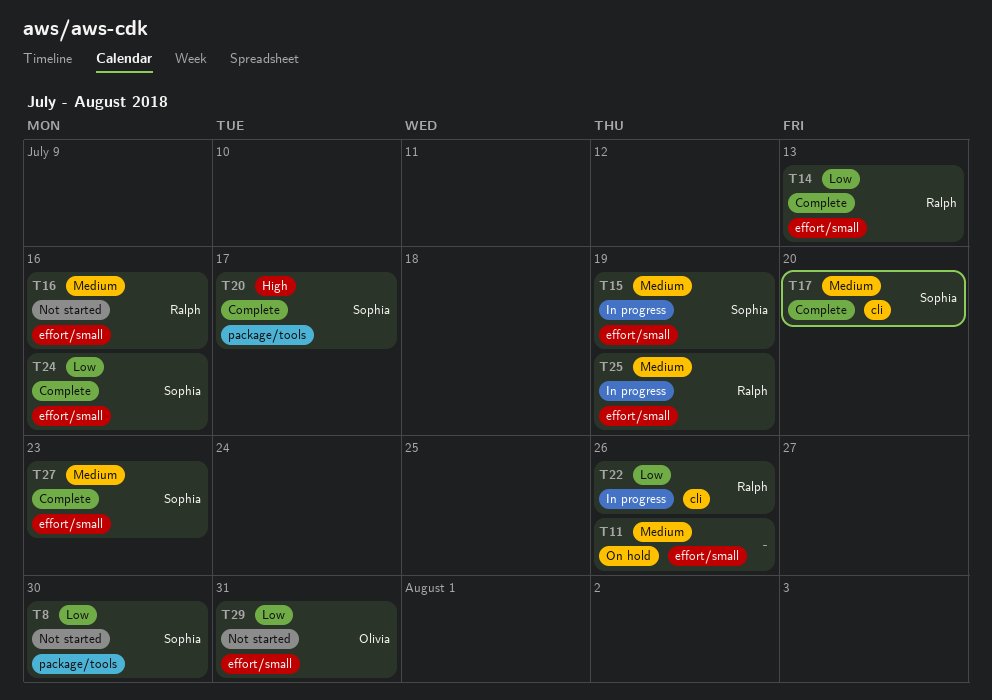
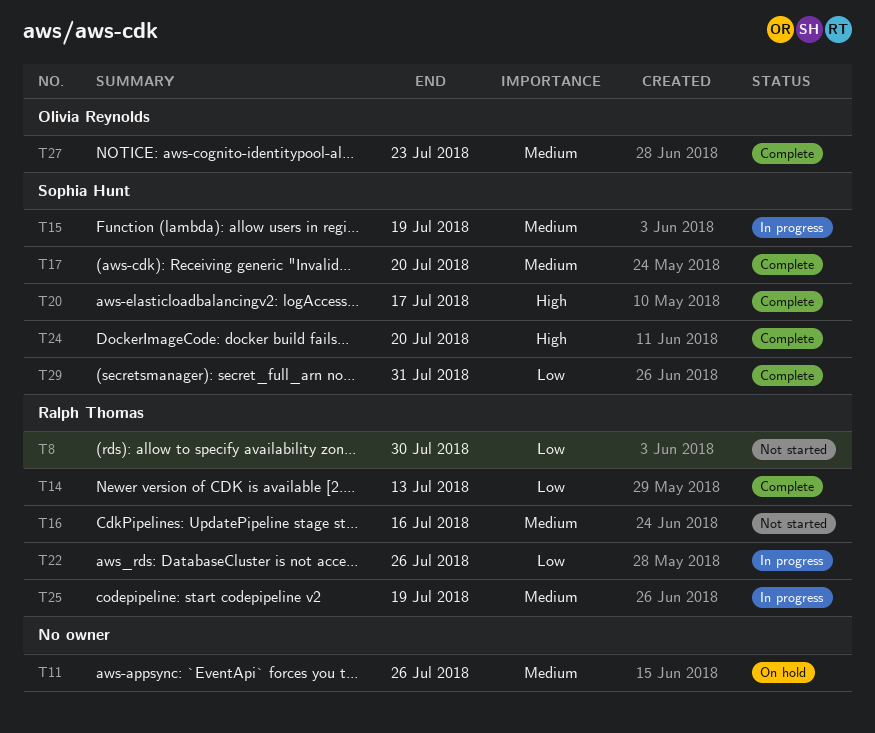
T8, owner: Sophia Hunt -> Ralph Thomas
T24, priority: Low -> High
T24, due: Jul 16 -> Jul 20
T27, owner: Sophia Hunt -> Olivia Reynolds
T29, status: Not started -> Complete
T29, owner: Olivia Reynolds -> Sophia Hunt

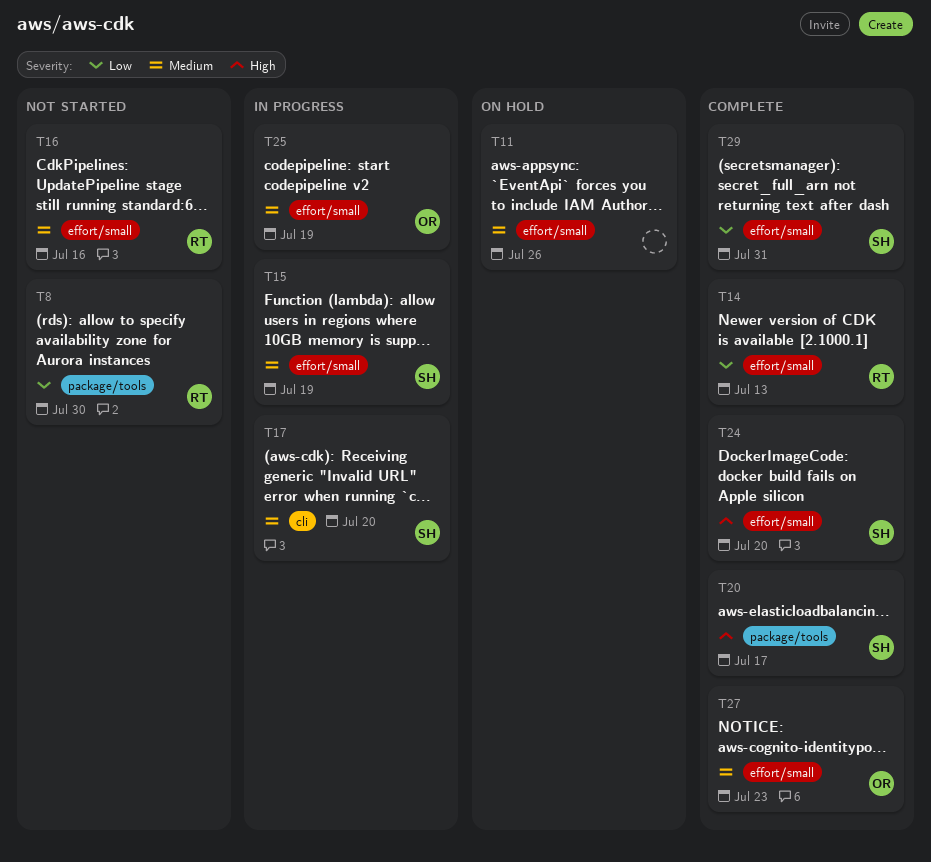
T17, status: Complete -> In progress
T22: present -> none
T25, owner: Ralph Thomas -> Olivia Reynolds

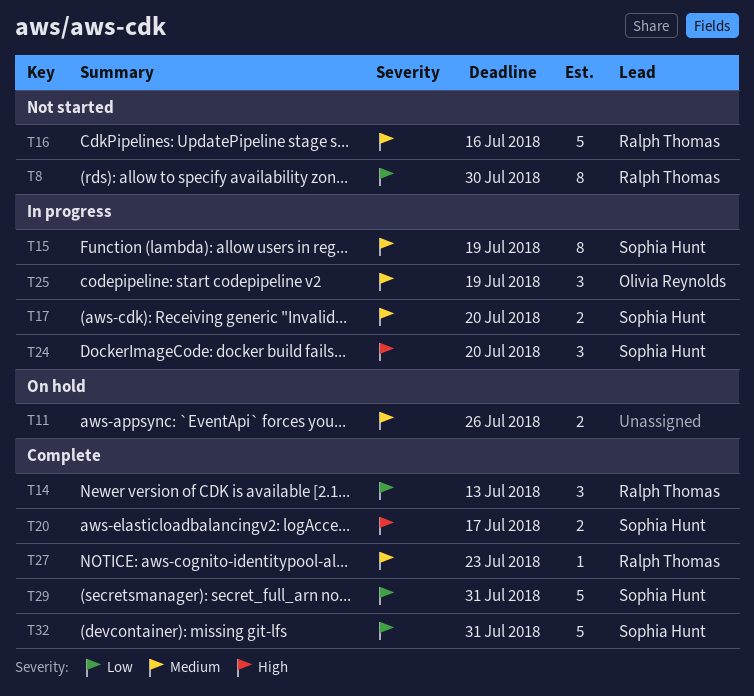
T24, status: Complete -> In progress
T27, owner: Olivia Reynolds -> Ralph Thomas
T32: none -> present

